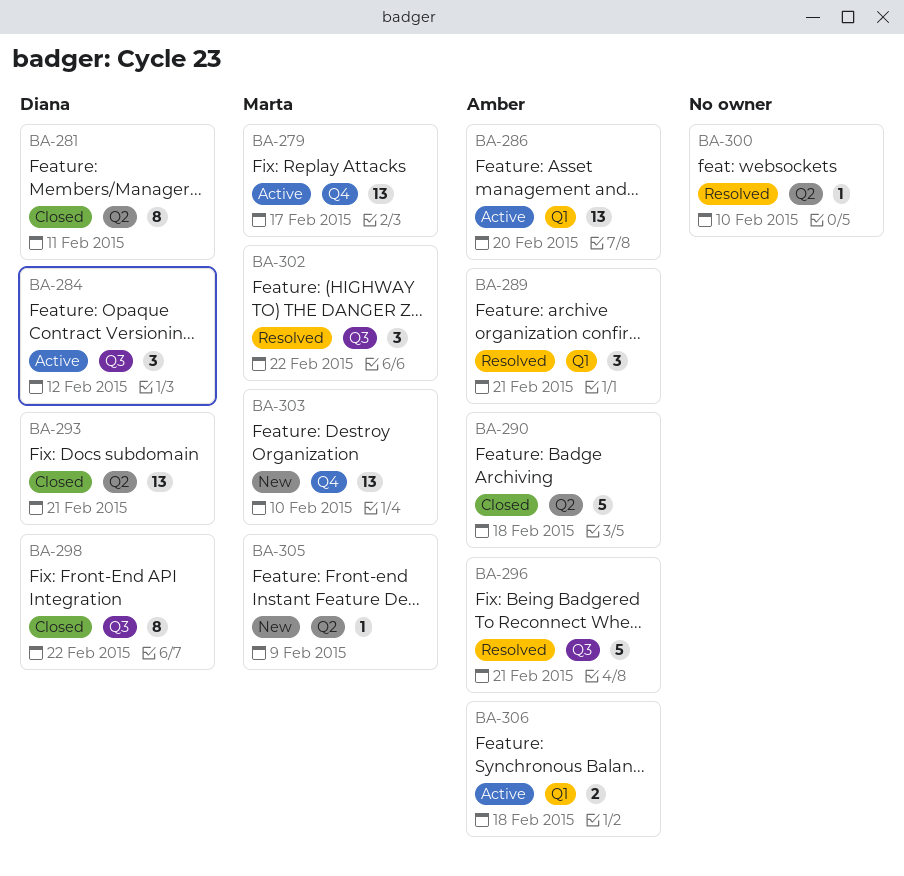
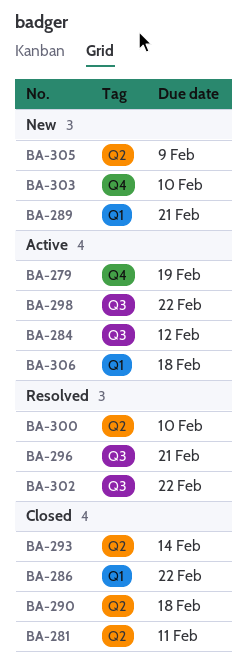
BA-279, due: Feb 17 -> Feb 19
BA-286, status: Active -> Closed
BA-286, due: Feb 20 -> Feb 22
BA-289, status: Resolved -> New
BA-293, due: Feb 21 -> Feb 14
BA-298, status: Closed -> Active

